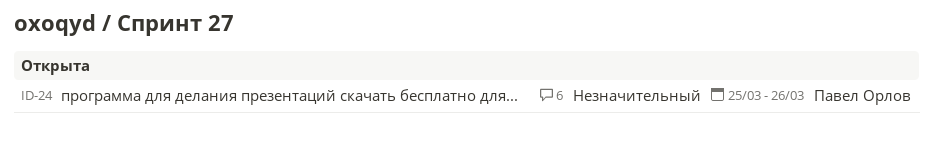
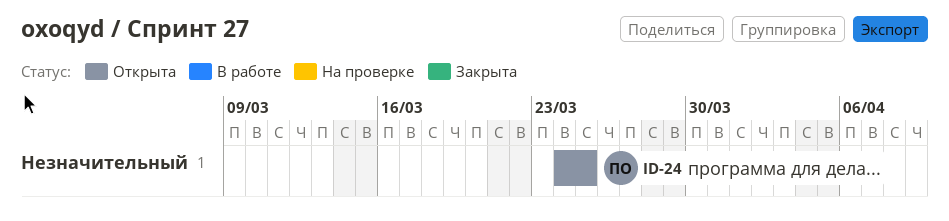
ID-24, start: Mar 25 -> Mar 24
ID-24, due: Mar 26 -> Mar 25

